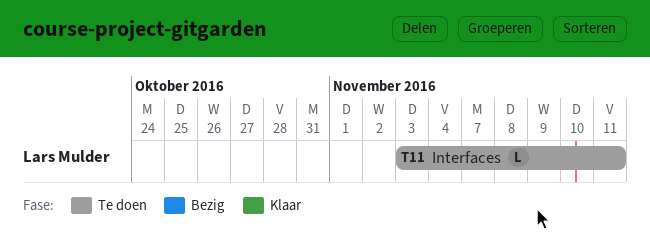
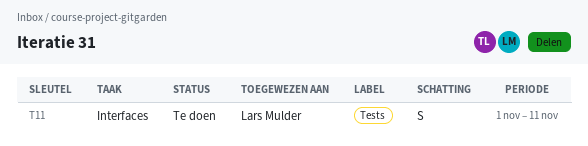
T11, estimate: L -> S
T11, start: Nov 3 -> Nov 1

